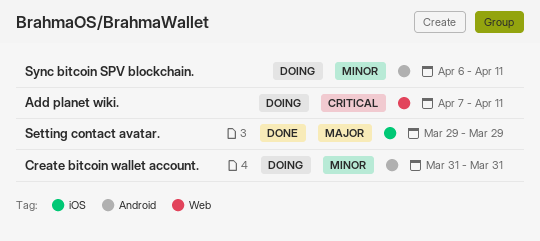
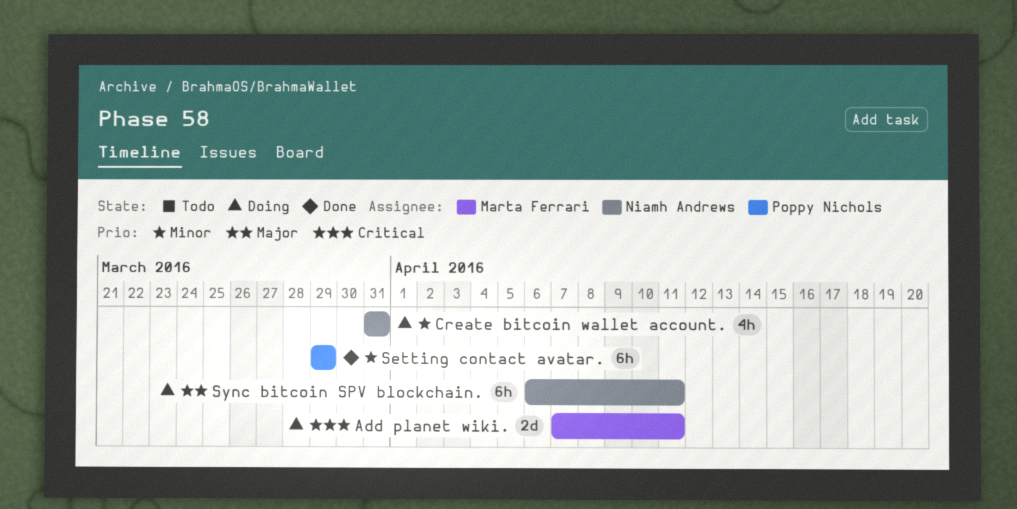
Setting contact avatar., priority: Major -> Minor
Sync bitcoin SPV blockchain., priority: Minor -> Major

